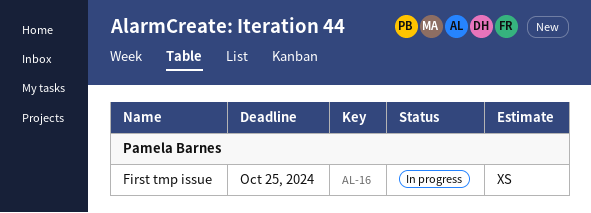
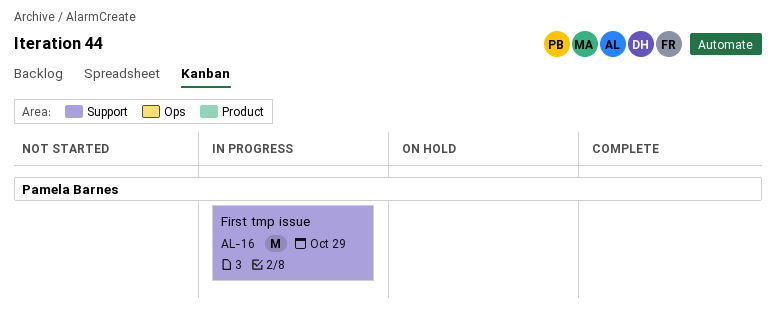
AL-16, estimate: XS -> M
AL-16, due: Oct 25 -> Oct 29

